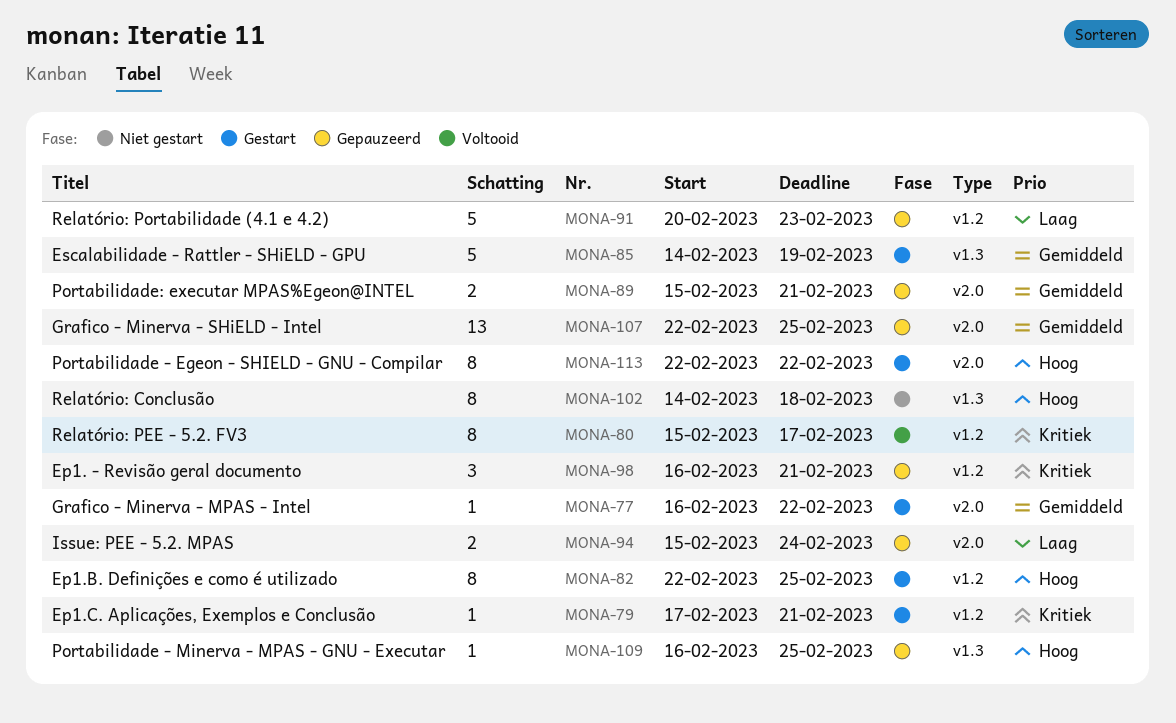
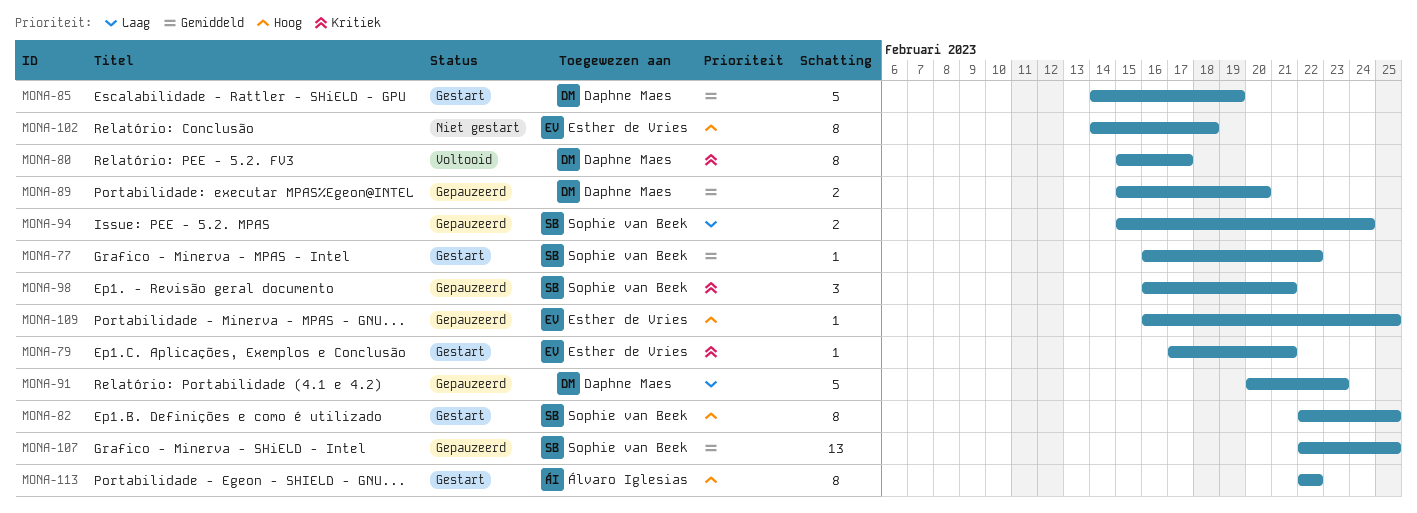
MONA-89, due: Feb 21 -> Feb 20

